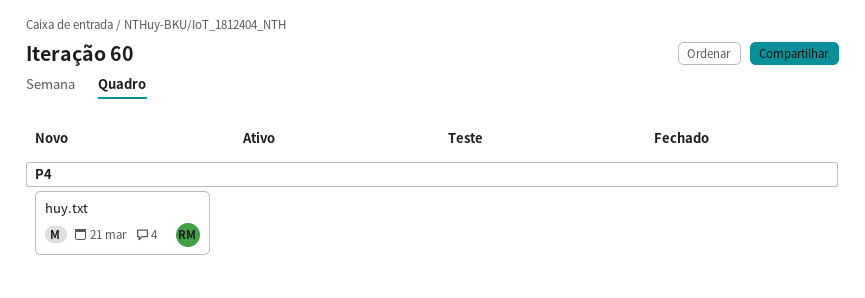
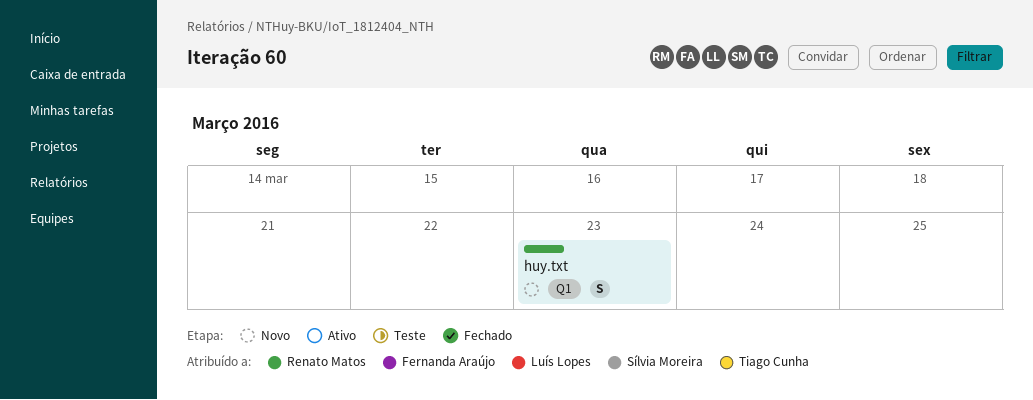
huy.txt, estimate: M -> S
huy.txt, due: Mar 21 -> Mar 23

